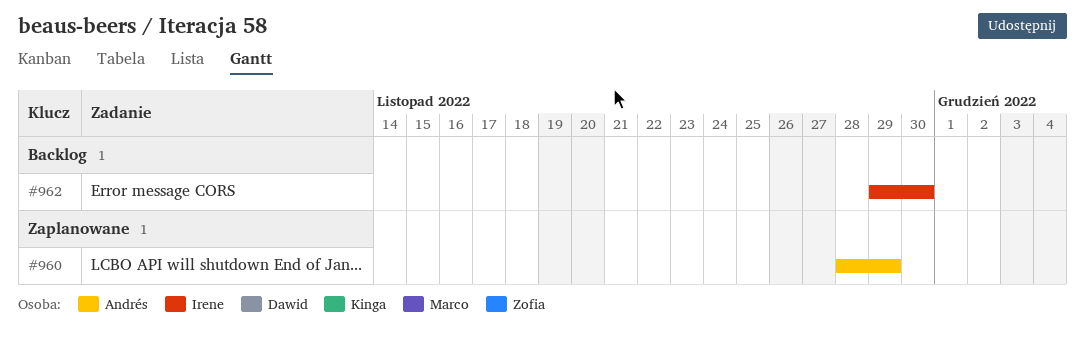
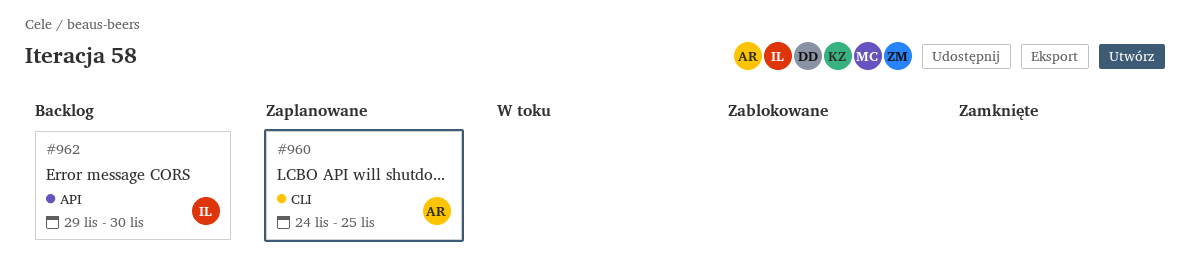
#960, start: Nov 28 -> Nov 24
#960, due: Nov 29 -> Nov 25

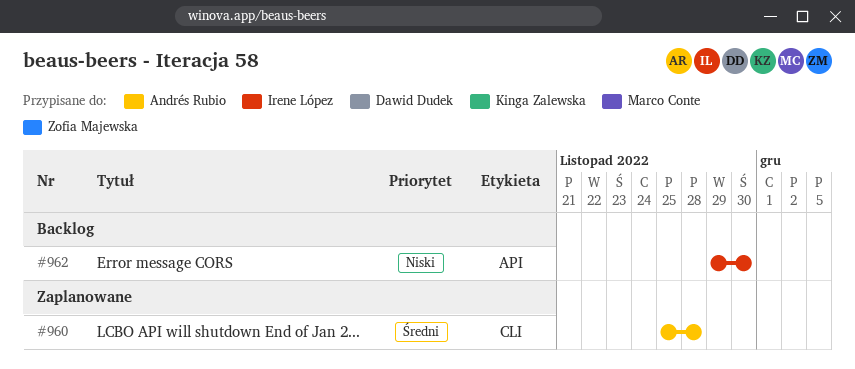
#960, start: Nov 24 -> Nov 25
#960, due: Nov 25 -> Nov 28

